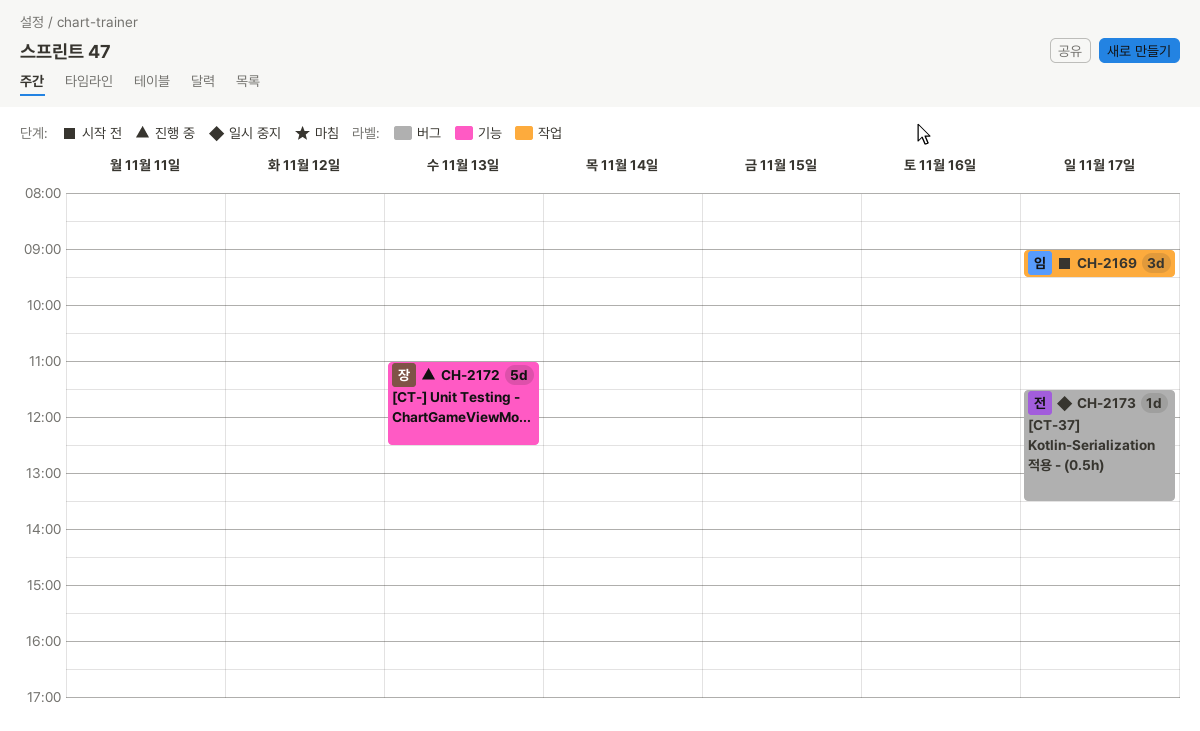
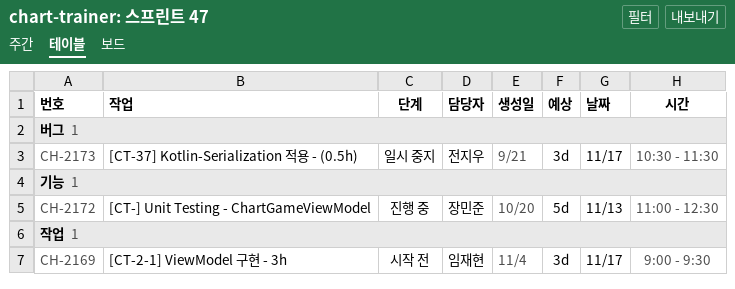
CH-2173, estimate: 1d -> 3d
CH-2173, begins: 11:30 -> 10:30
CH-2173, ends: 13:30 -> 11:30

